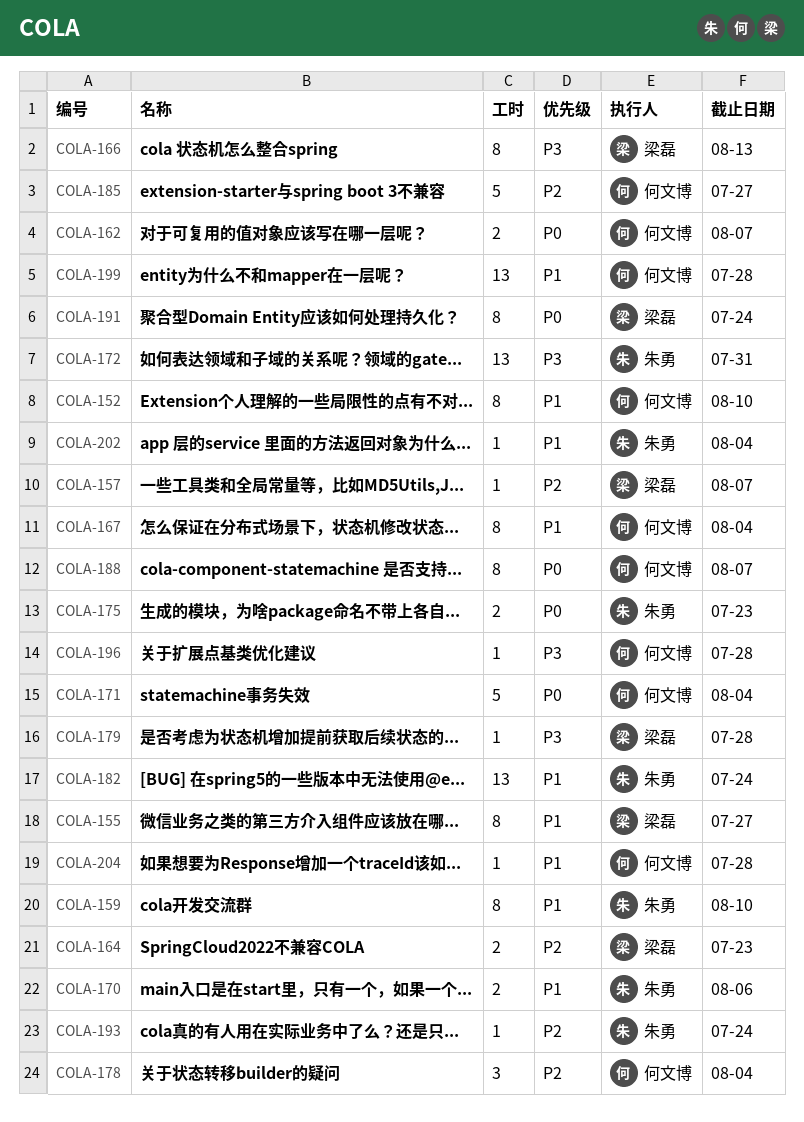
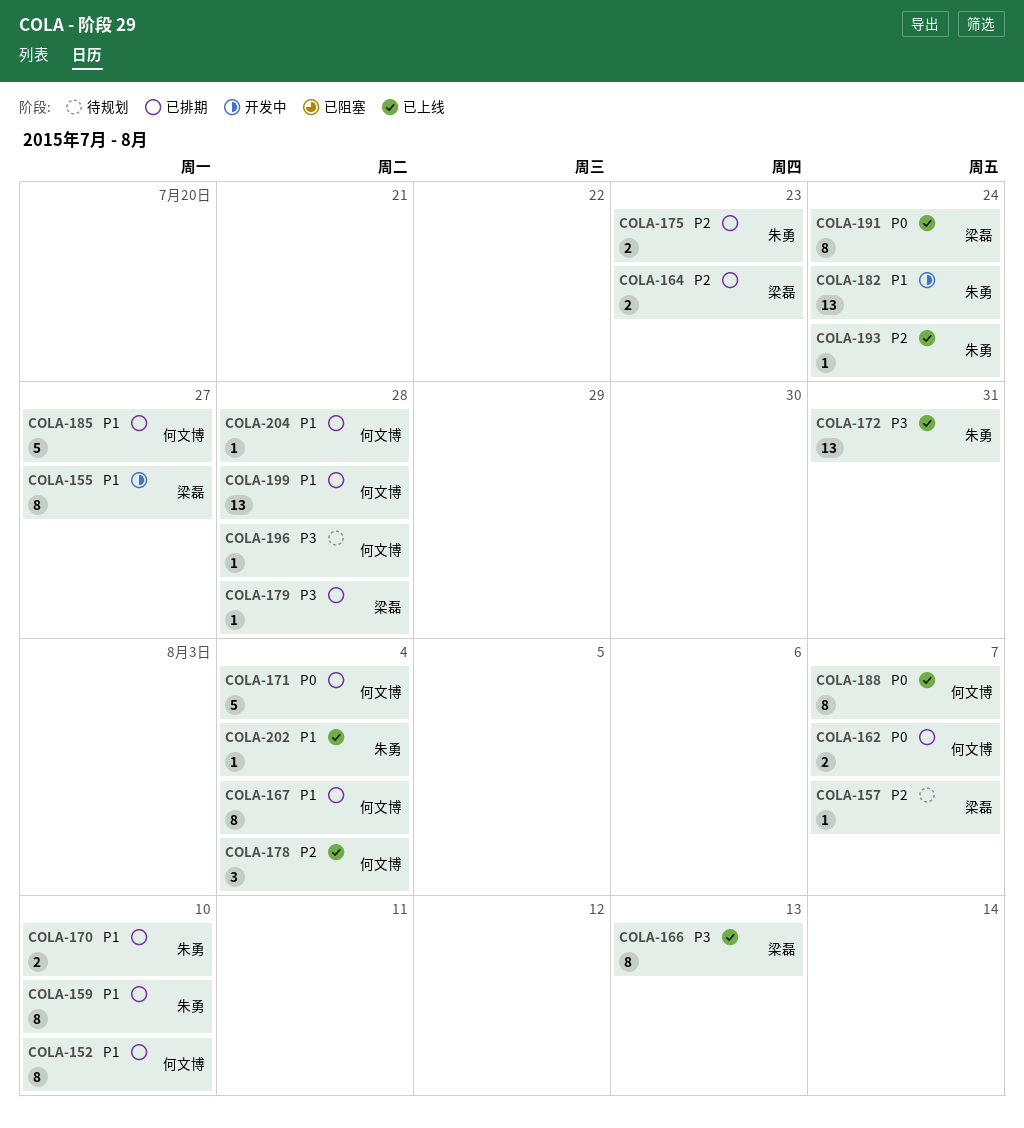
COLA-170, due: Aug 6 -> Aug 10
COLA-175, priority: P0 -> P2
COLA-185, priority: P2 -> P1

